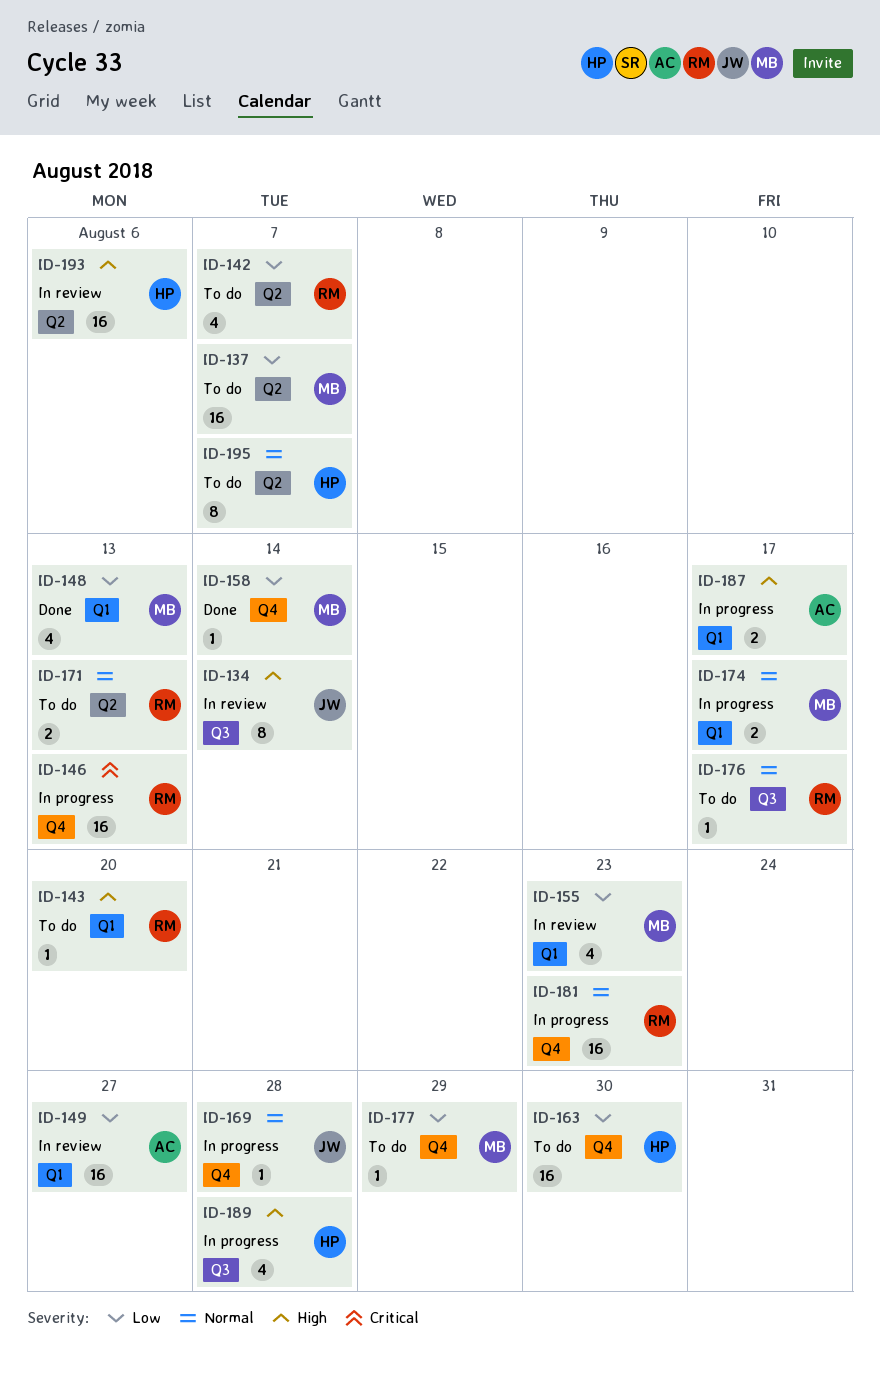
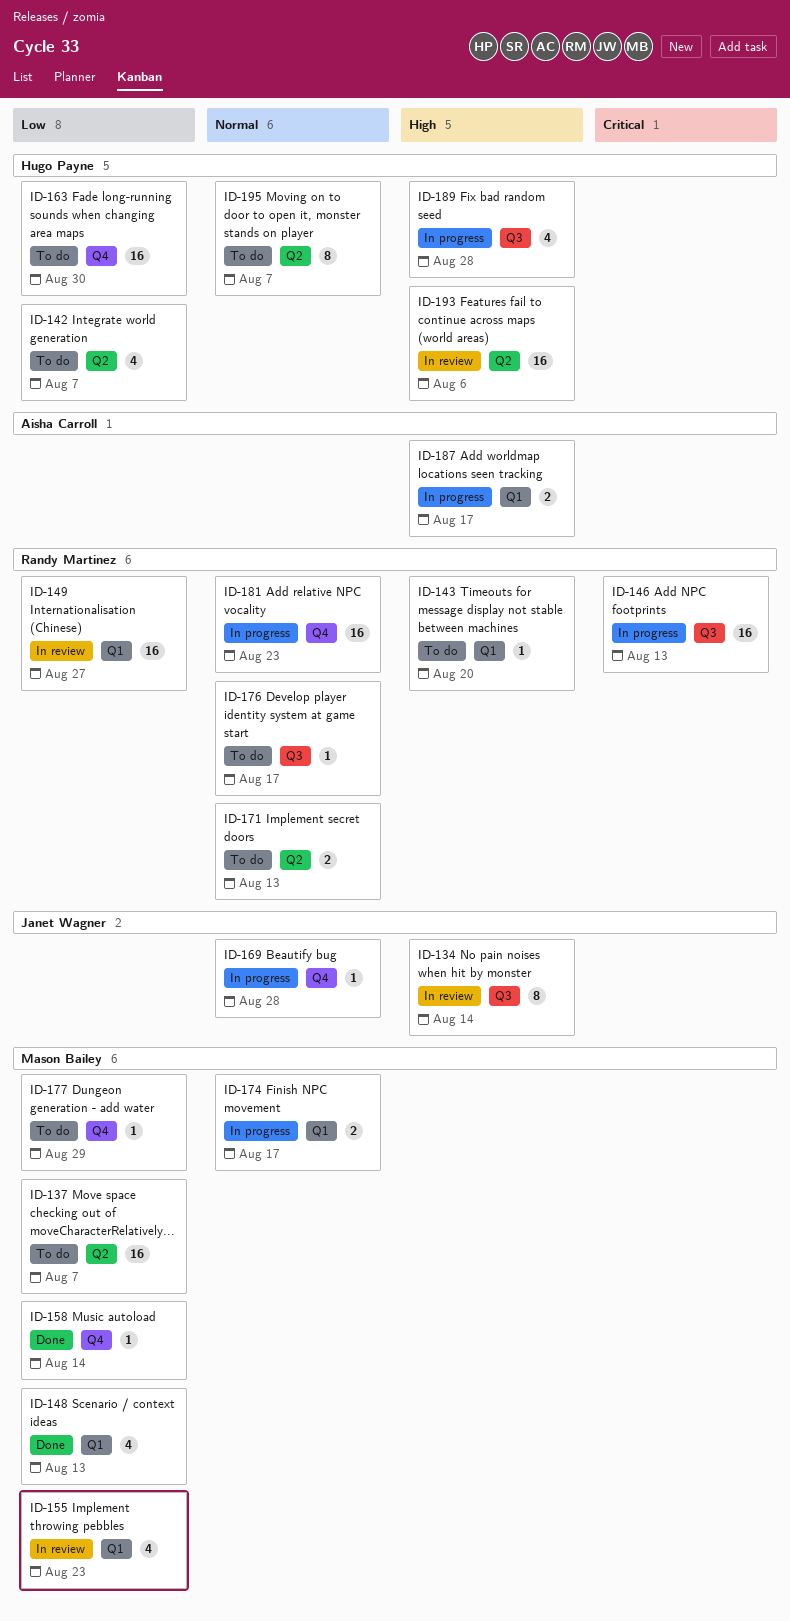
ID-142, owner: Randy Martinez -> Hugo Payne
ID-146, label: Q4 -> Q3
ID-149, owner: Aisha Carroll -> Randy Martinez

